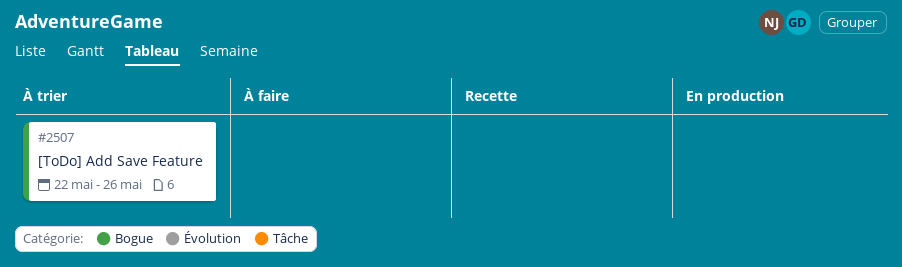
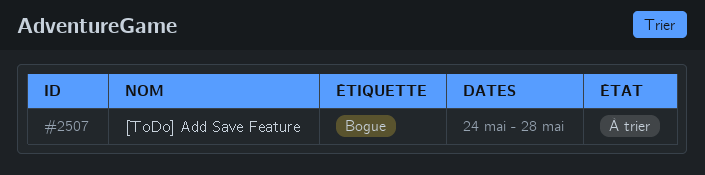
#2507, start: May 22 -> May 24
#2507, due: May 26 -> May 28

